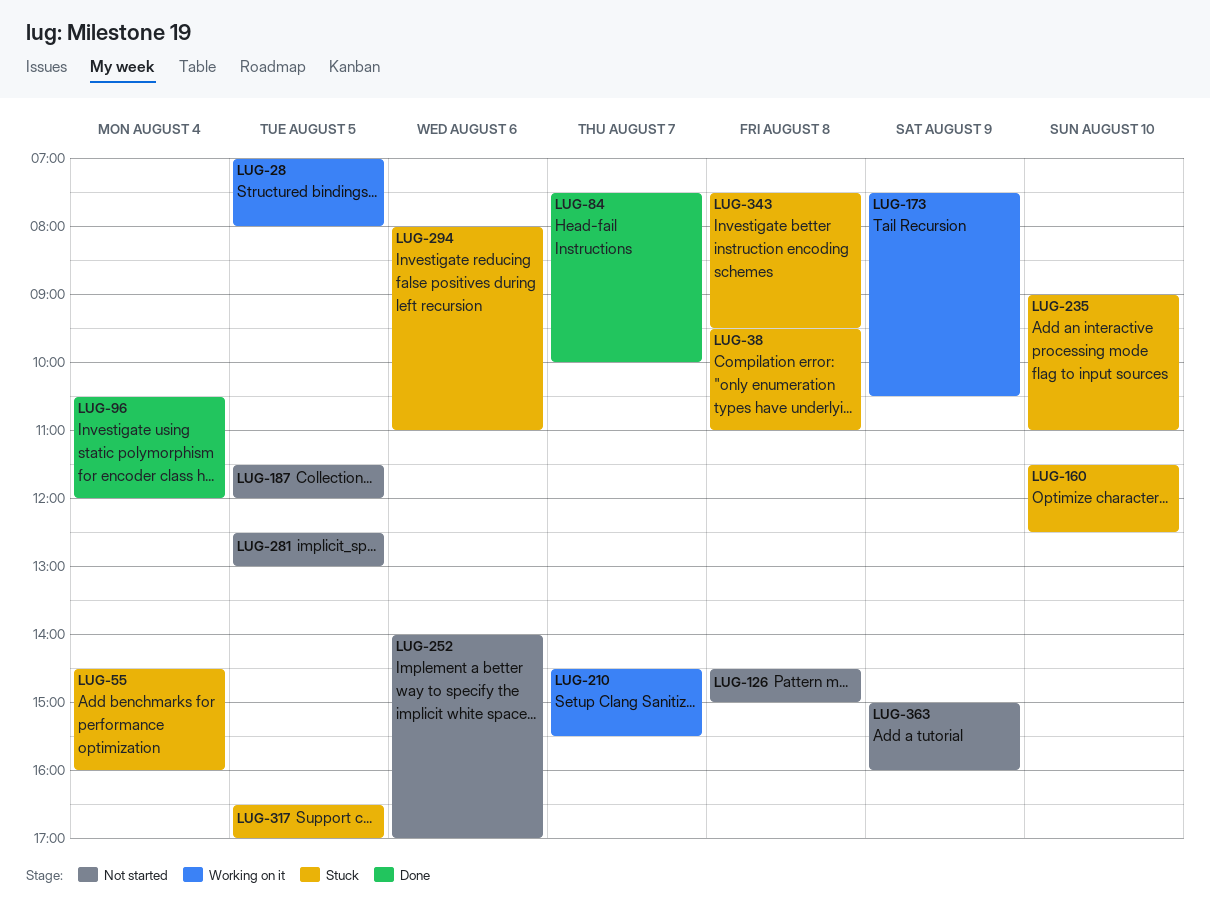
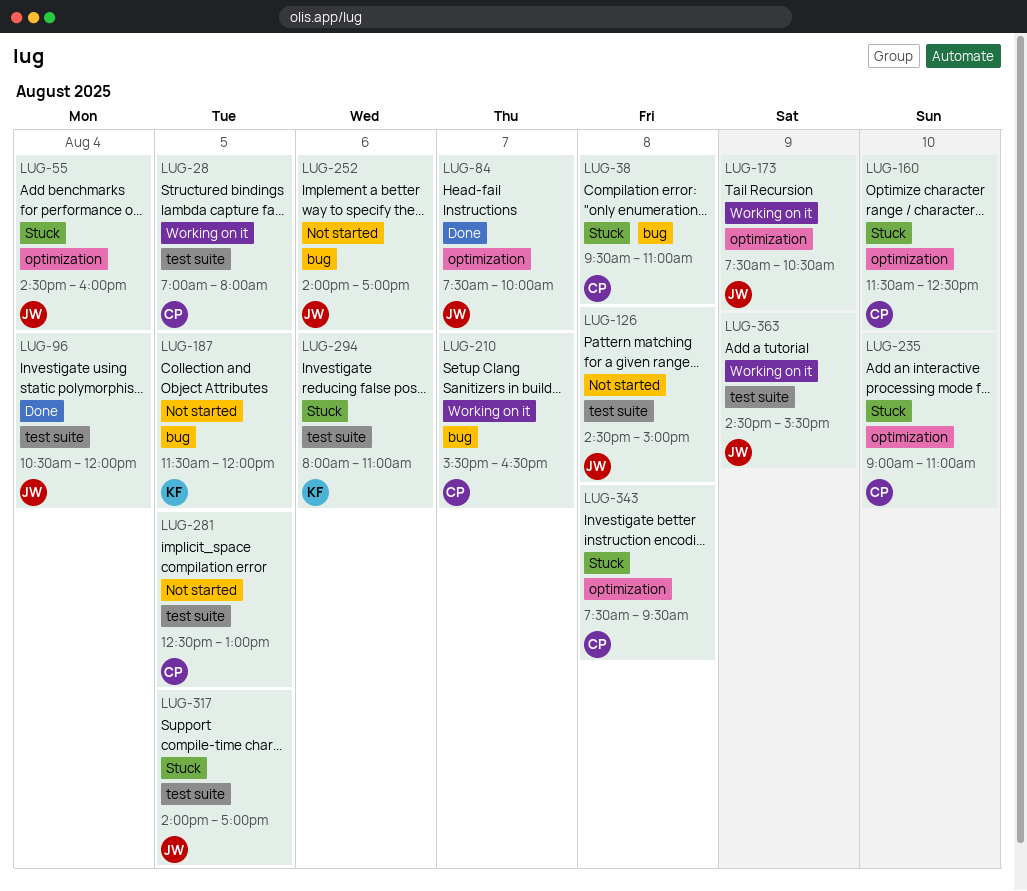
LUG-210, begins: 14:30 -> 15:30
LUG-210, ends: 15:30 -> 16:30
LUG-317, begins: 16:30 -> 14:00
LUG-363, status: Not started -> Working on it
LUG-363, begins: 15:00 -> 14:30
LUG-363, ends: 16:00 -> 15:30

